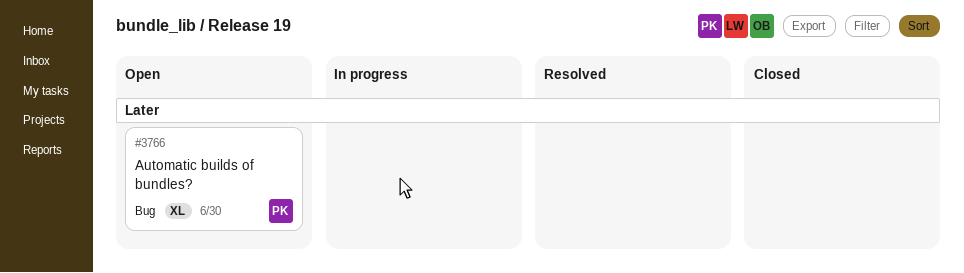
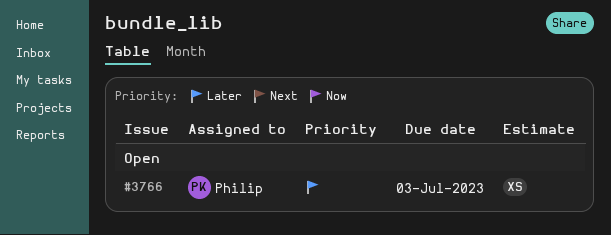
#3766, estimate: XL -> XS
#3766, due: Jun 30 -> Jul 3

